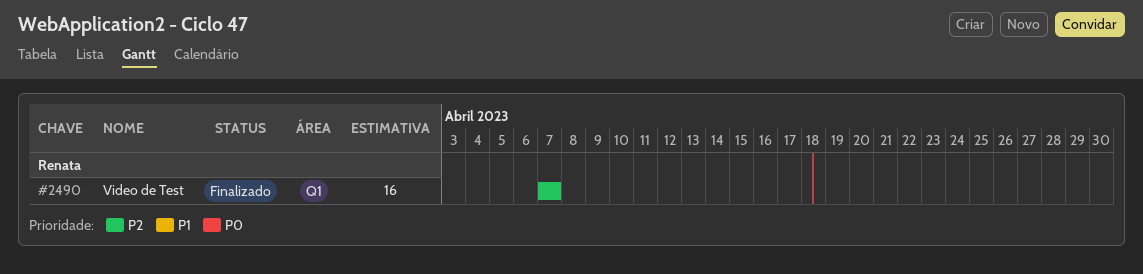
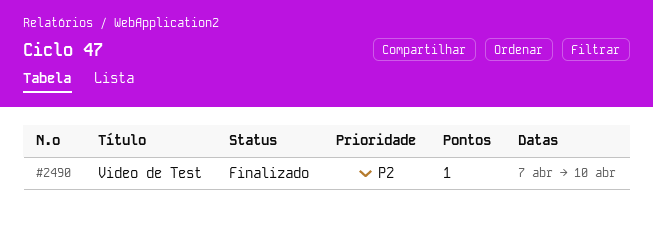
#2490, estimate: 16 -> 1
#2490, due: Apr 7 -> Apr 10

